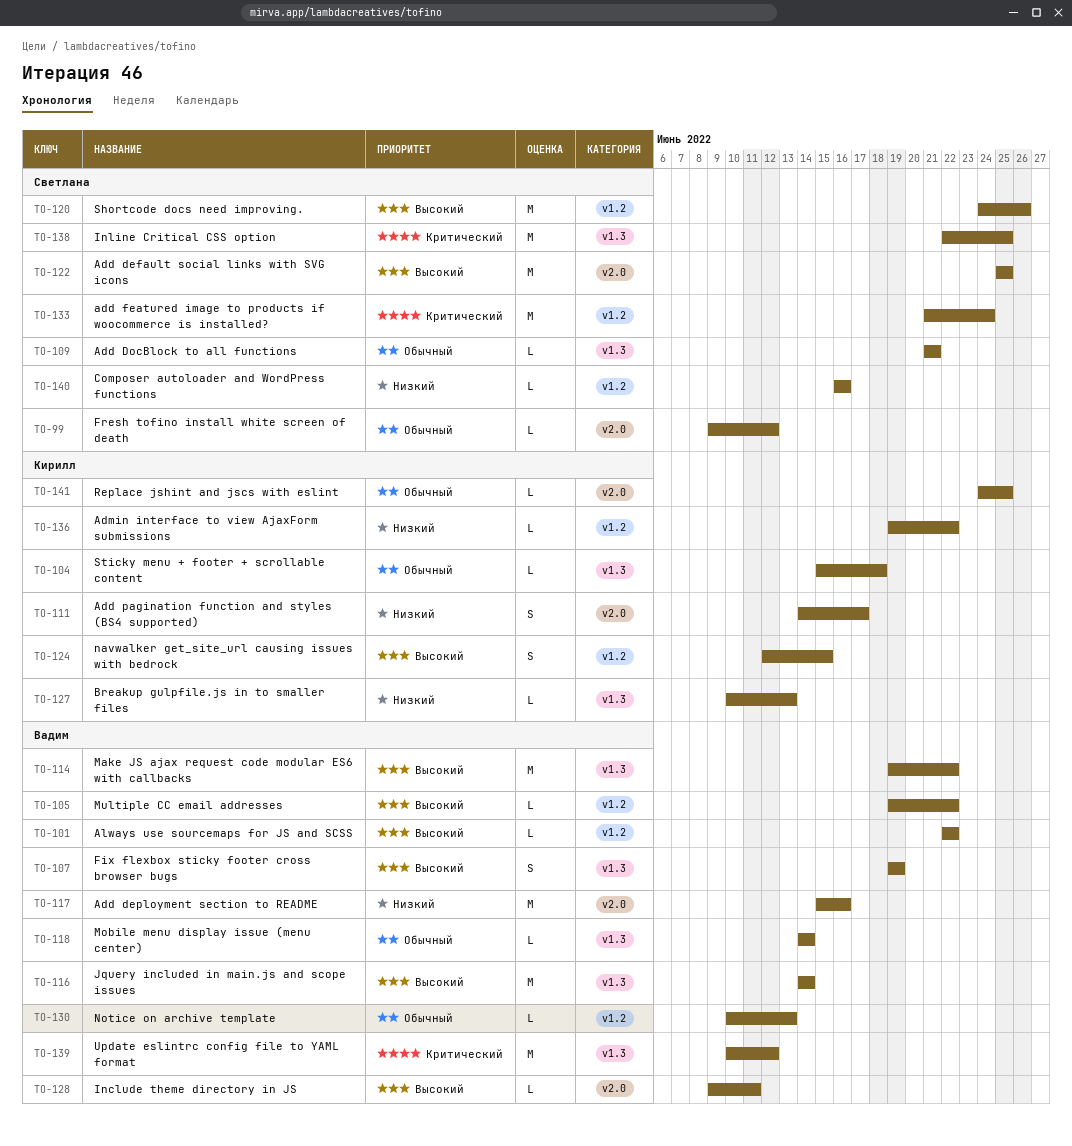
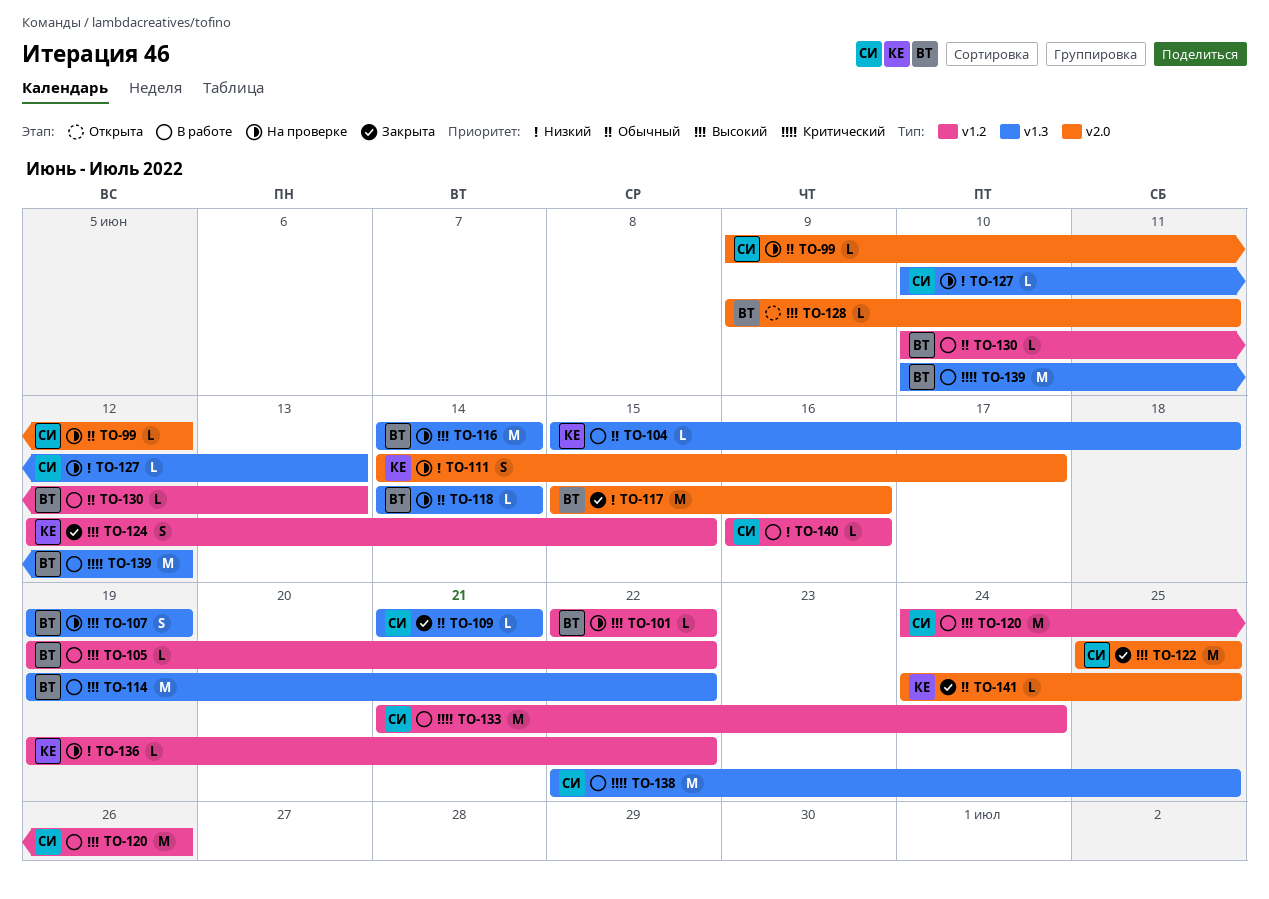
TO-127, owner: Кирилл -> Светлана

